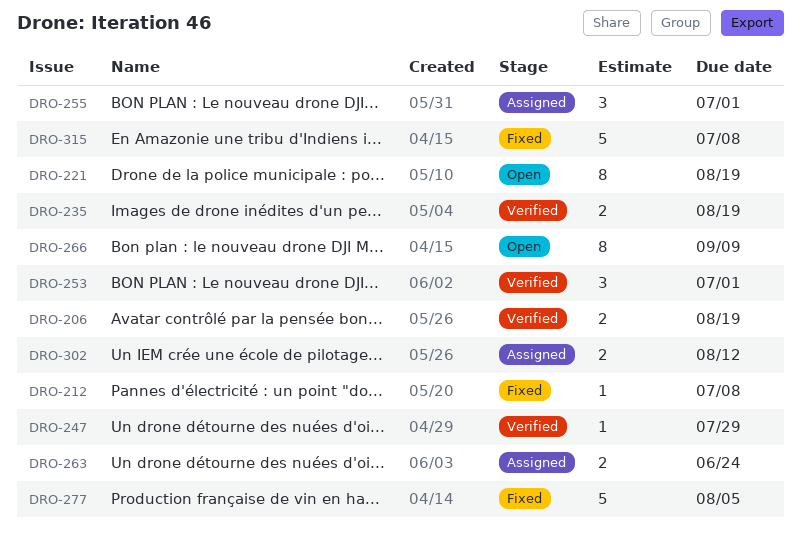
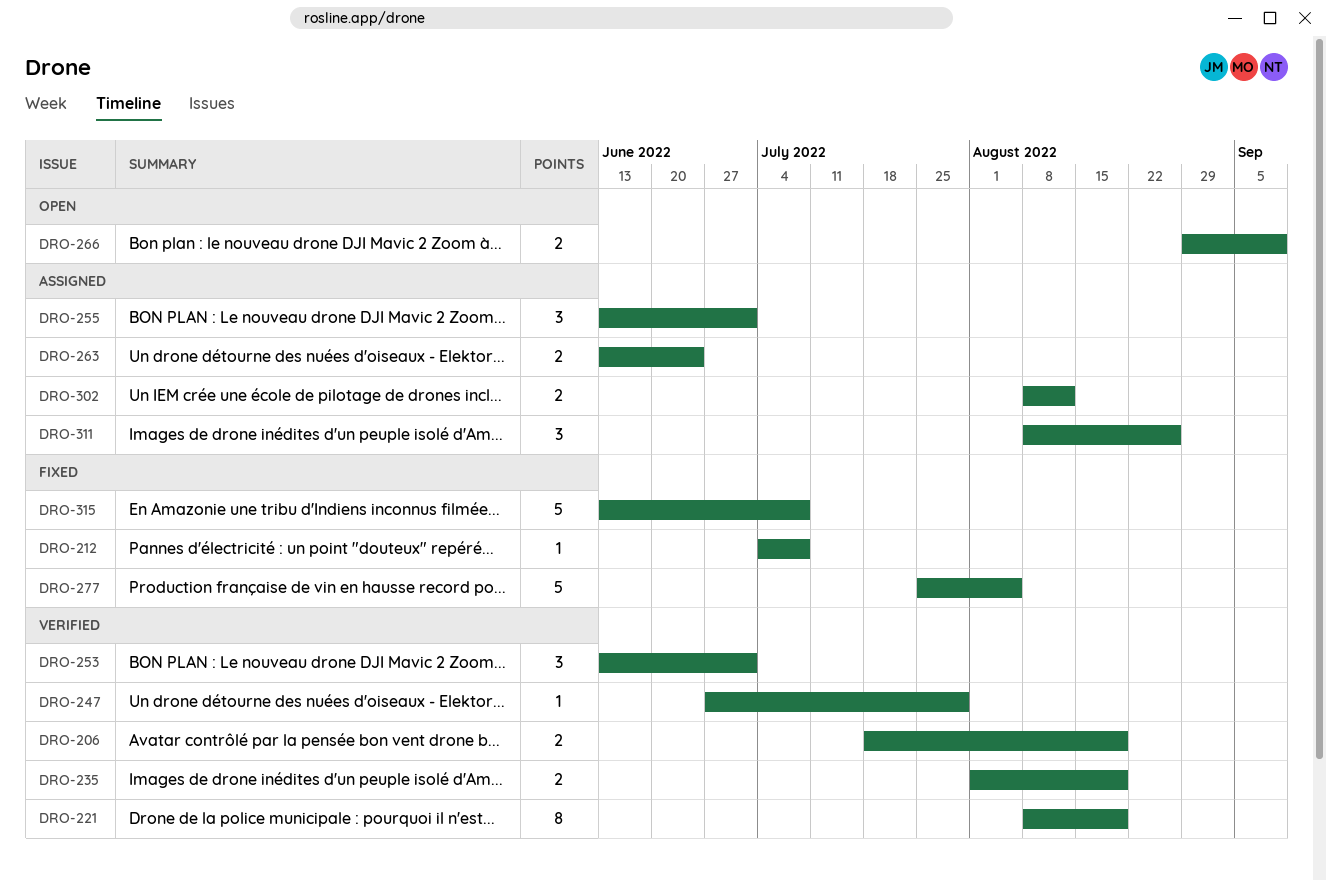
DRO-221, status: Open -> Verified
DRO-266, estimate: 8 -> 2
DRO-311: none -> present

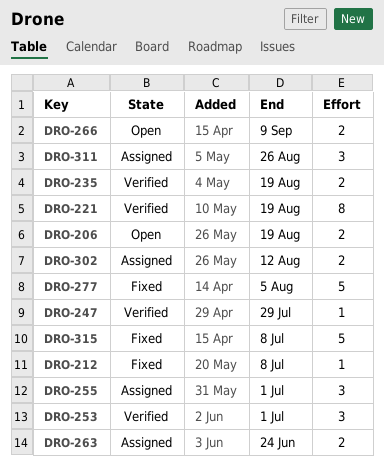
DRO-206, status: Verified -> Open

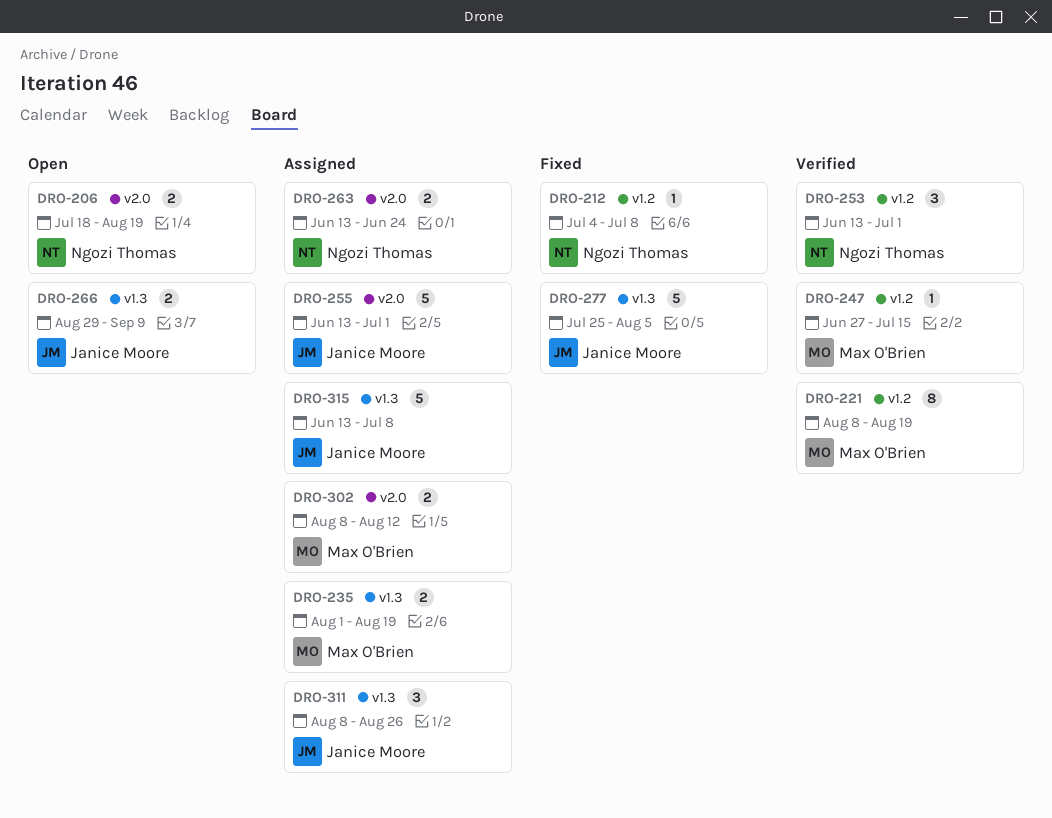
DRO-235, status: Verified -> Assigned
DRO-247, due: Jul 29 -> Jul 15
DRO-255, estimate: 3 -> 5
DRO-315, status: Fixed -> Assigned

